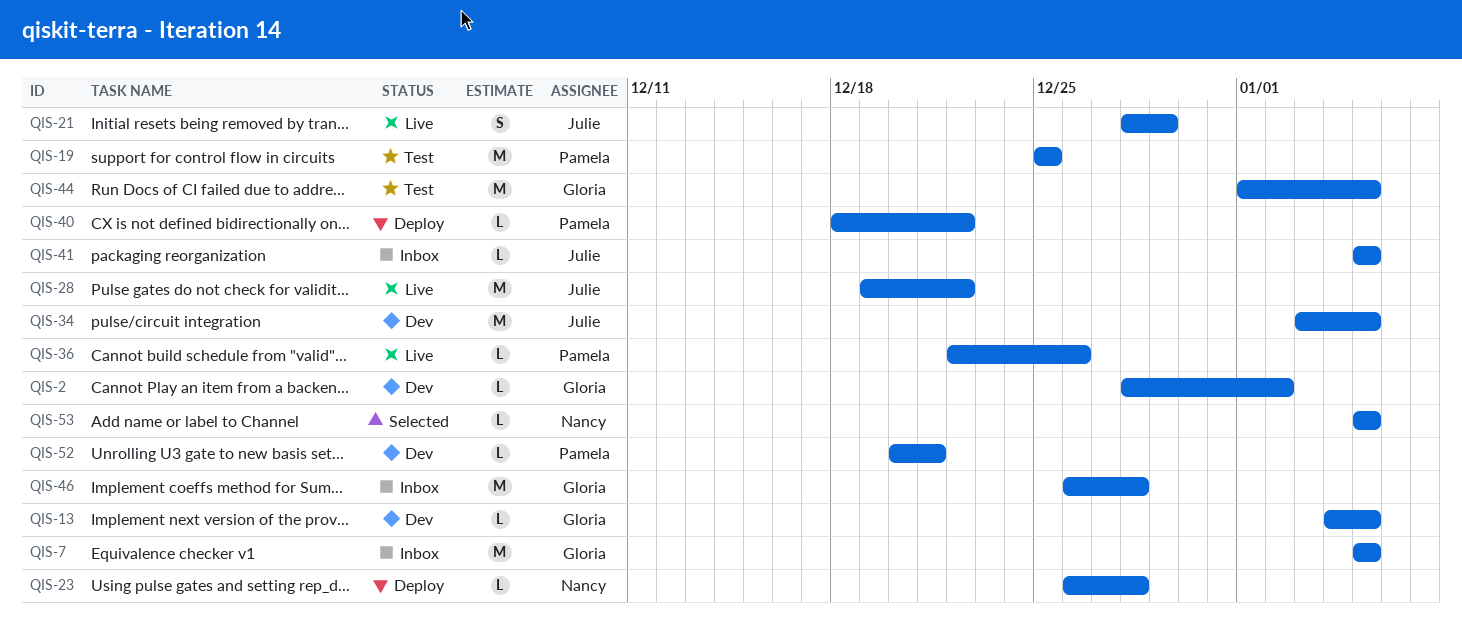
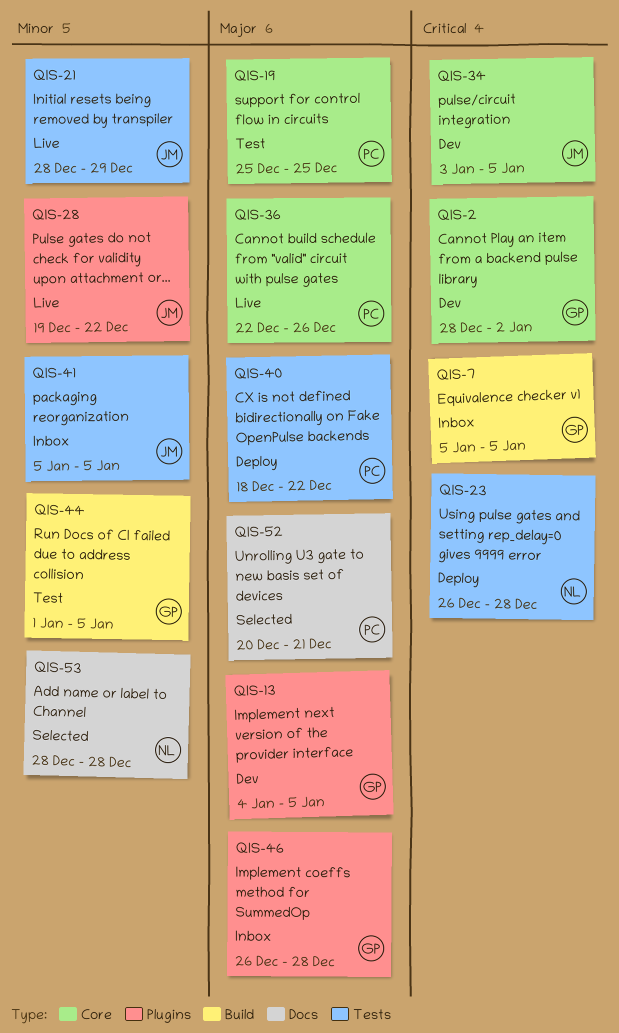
QIS-52, status: Dev -> Selected
QIS-53, start: Jan 5 -> Dec 28
QIS-53, due: Jan 5 -> Dec 28

